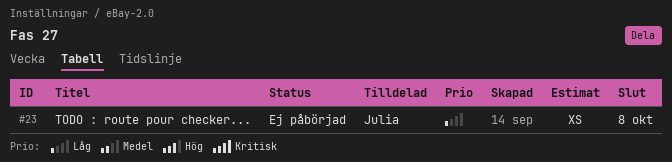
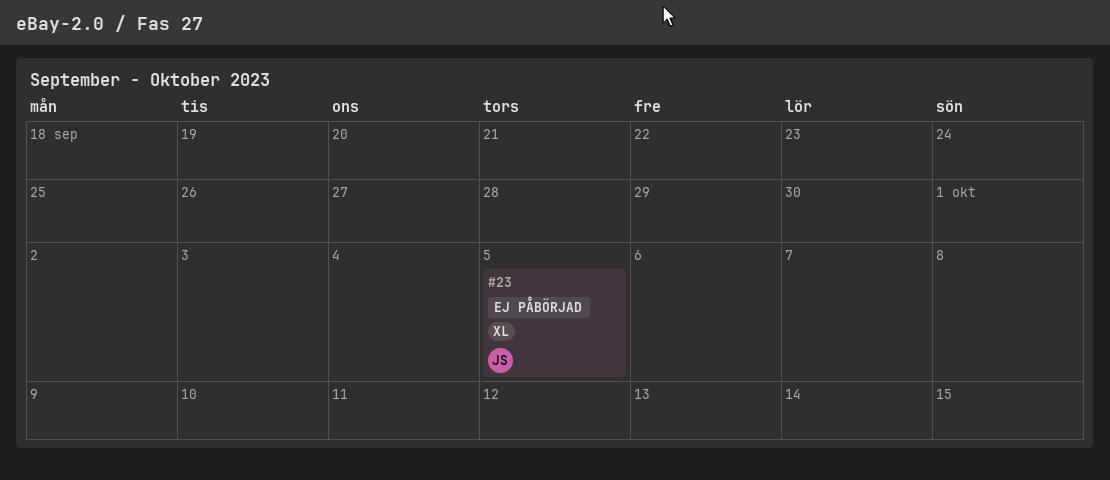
#23, estimate: XS -> XL
#23, due: Oct 8 -> Oct 5

